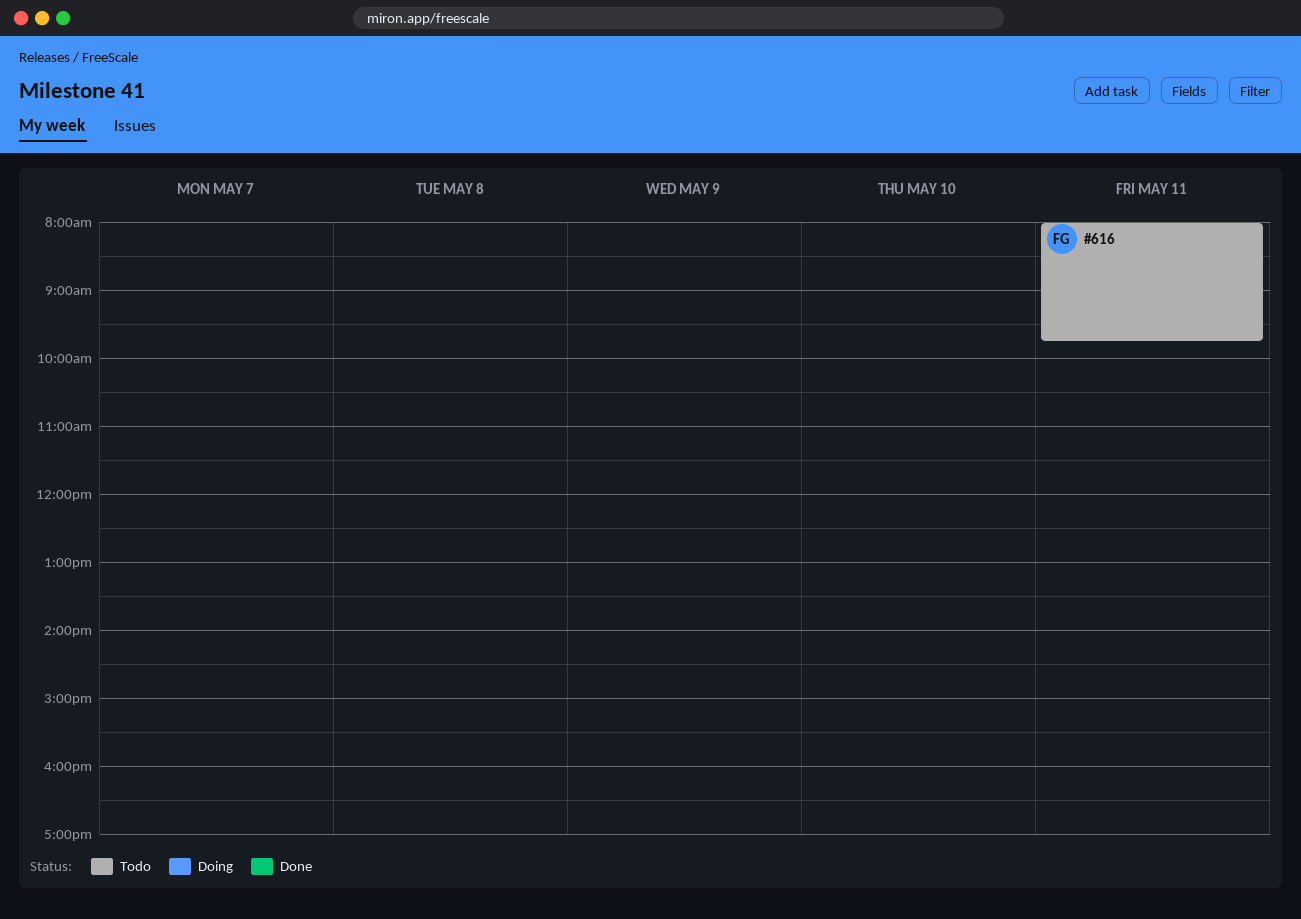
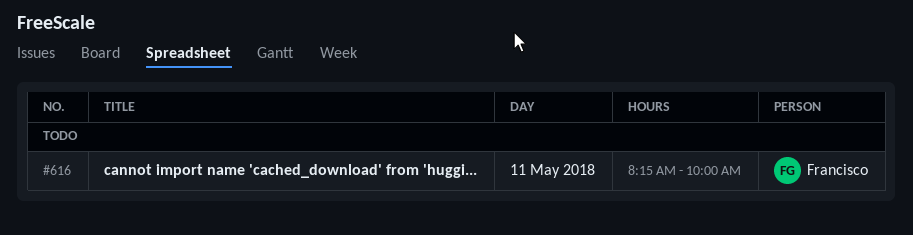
#616, begins: 08:00 -> 08:15
#616, ends: 09:45 -> 10:00

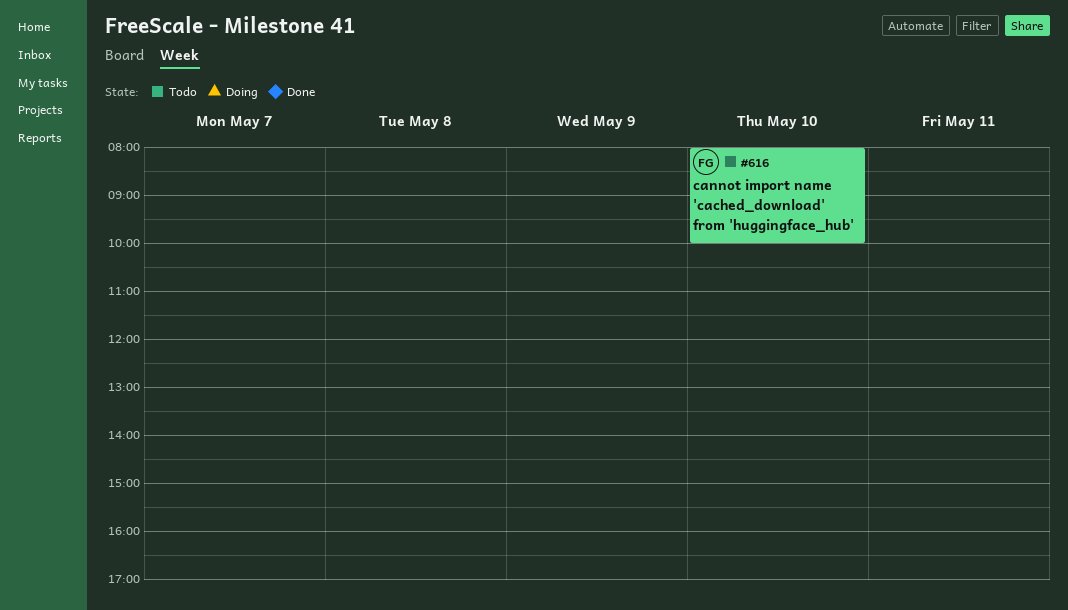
#616, day: May 11 -> May 10
#616, begins: 08:15 -> 08:00

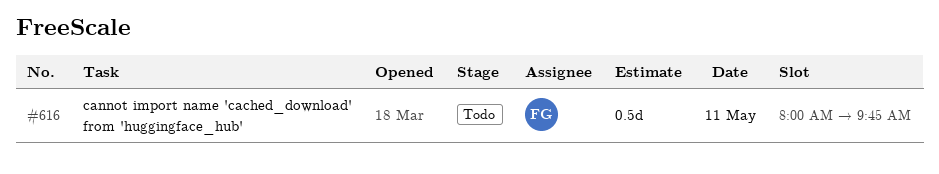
#616, day: May 10 -> May 11
#616, ends: 10:00 -> 09:45

